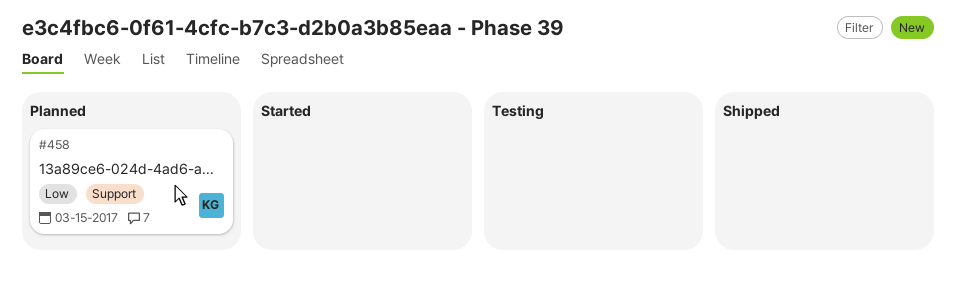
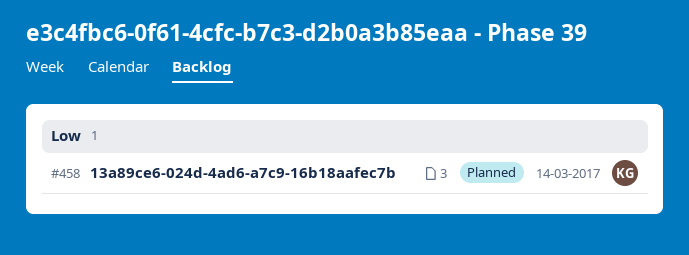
#458, due: Mar 15 -> Mar 14

